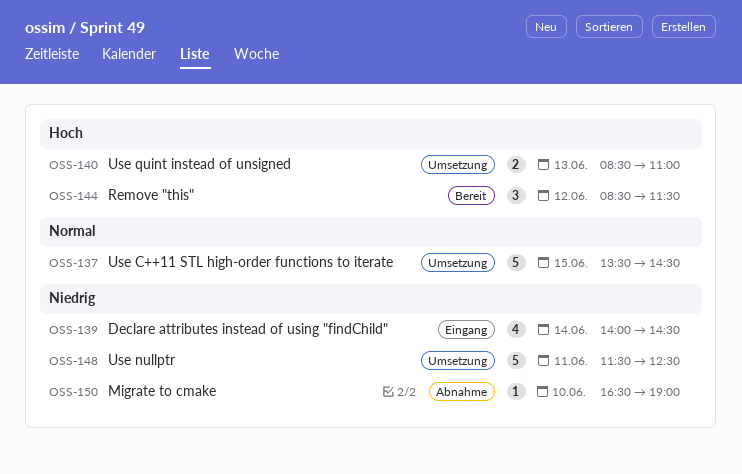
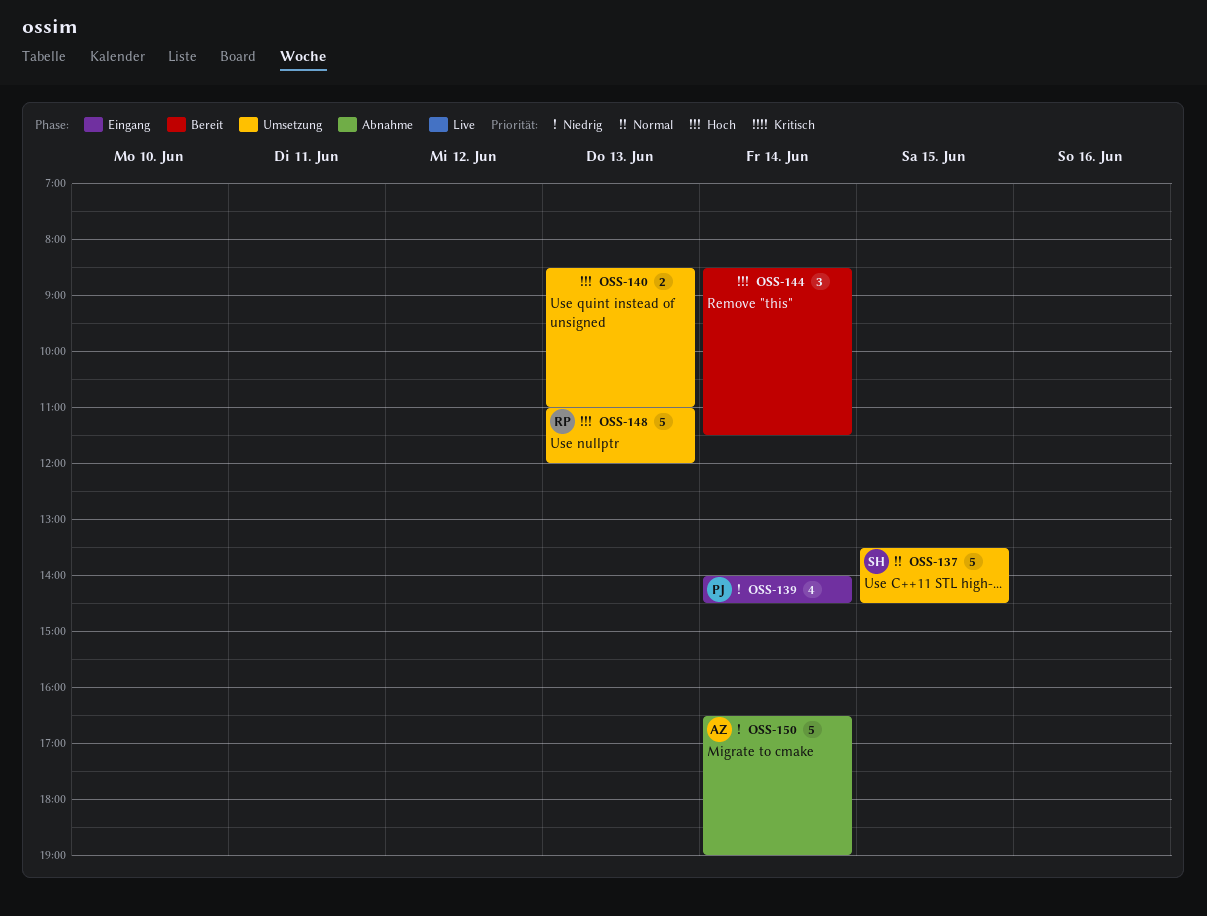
OSS-144, day: Jun 12 -> Jun 14
OSS-148, priority: Niedrig -> Hoch
OSS-148, day: Jun 11 -> Jun 13
OSS-148, begins: 11:30 -> 11:00
OSS-148, ends: 12:30 -> 12:00
OSS-150, estimate: 1 -> 5
OSS-150, day: Jun 10 -> Jun 14

